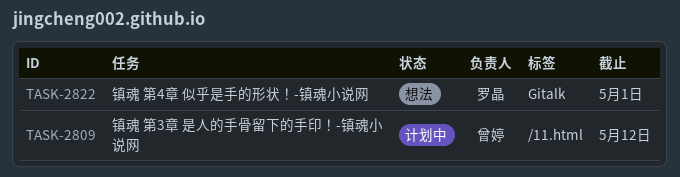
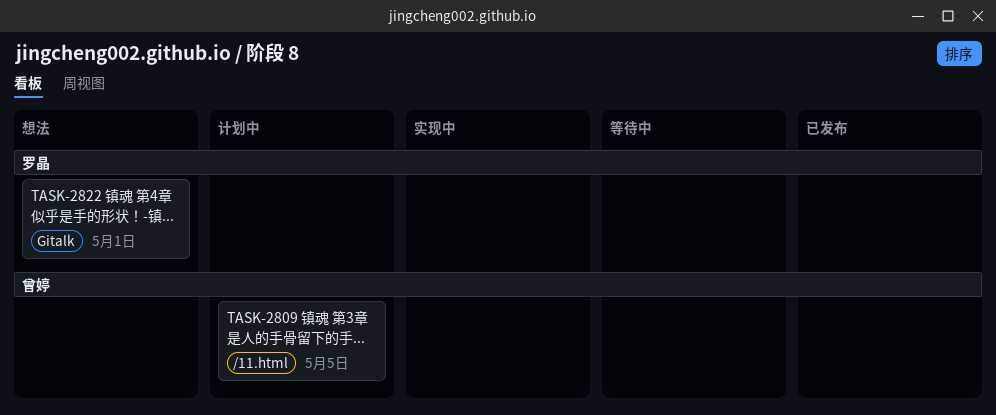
TASK-2809, due: May 12 -> May 5

